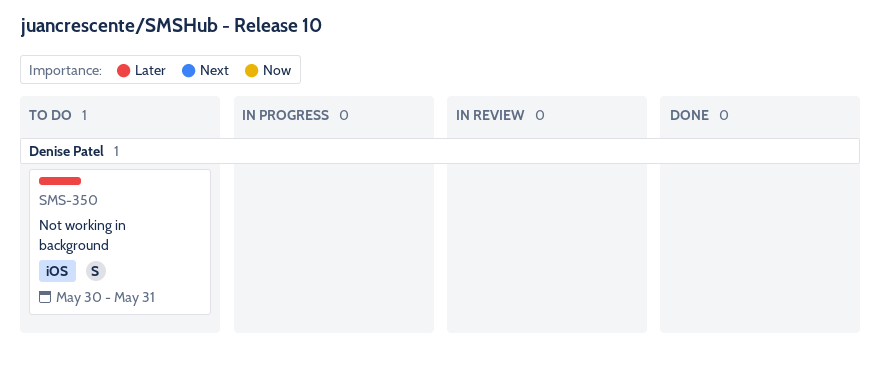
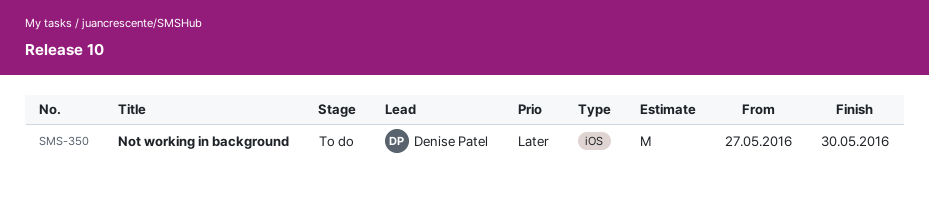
SMS-350, estimate: S -> M
SMS-350, start: May 30 -> May 27
SMS-350, due: May 31 -> May 30

